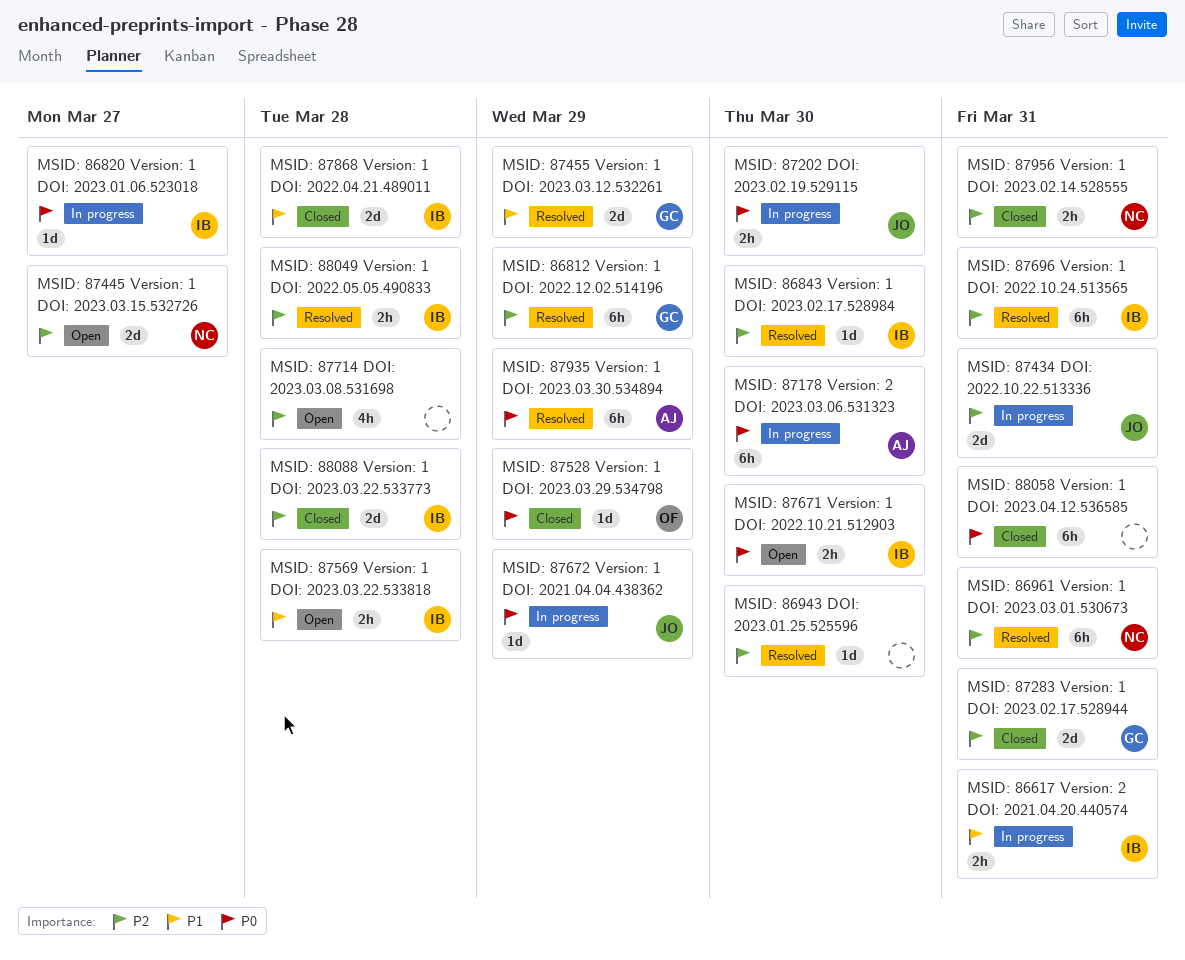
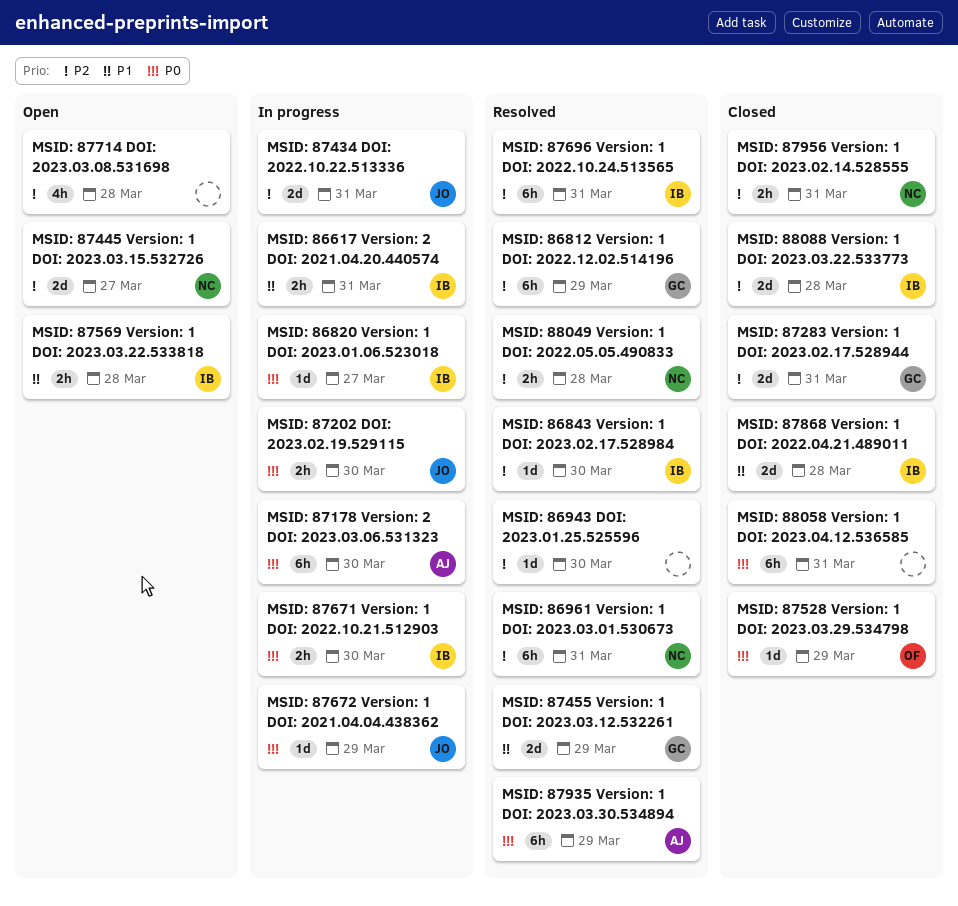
MSID: 87671 Version: 1 DOI: 2022.10.21.512903, status: Open -> In progress
MSID: 88049 Version: 1 DOI: 2022.05.05.490833, owner: IB -> NC

